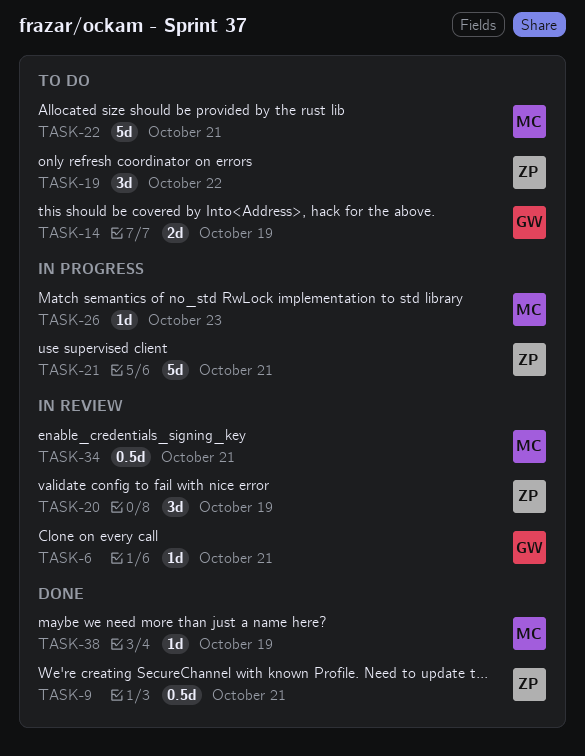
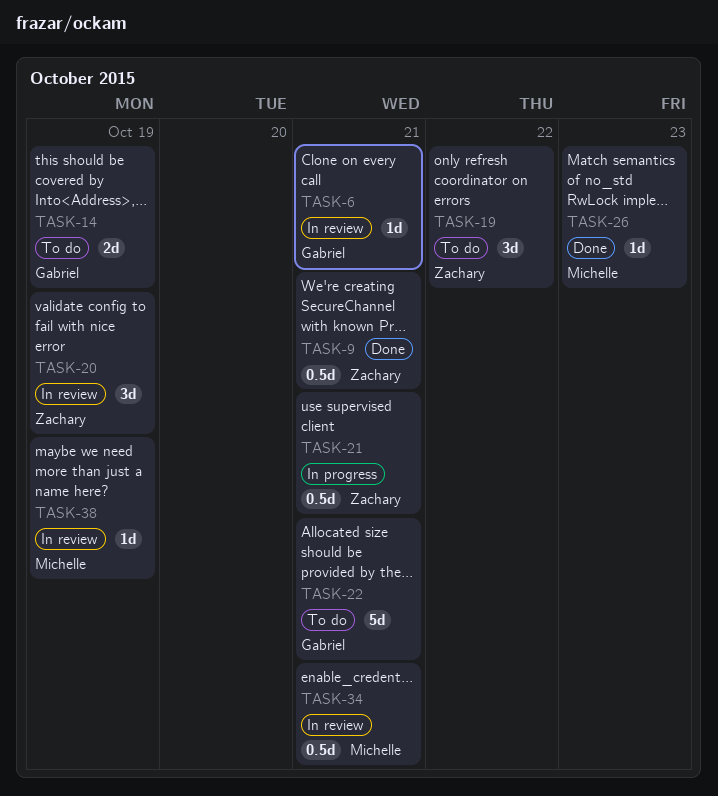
TASK-21, estimate: 5d -> 0.5d
TASK-22, owner: Michelle -> Gabriel
TASK-26, status: In progress -> Done
TASK-38, status: Done -> In review

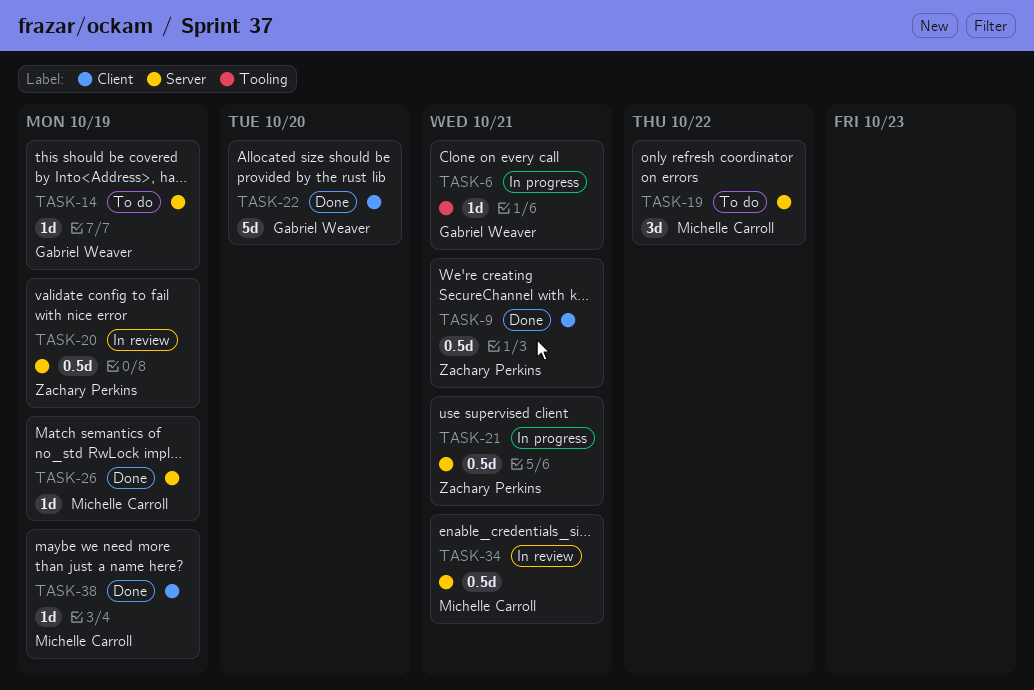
TASK-6, status: In review -> In progress
TASK-14, estimate: 2d -> 1d
TASK-19, owner: Zachary Perkins -> Michelle Carroll
TASK-20, estimate: 3d -> 0.5d
TASK-22, status: To do -> Done
TASK-22, due: Oct 21 -> Oct 20
TASK-26, due: Oct 23 -> Oct 19
TASK-38, status: In review -> Done

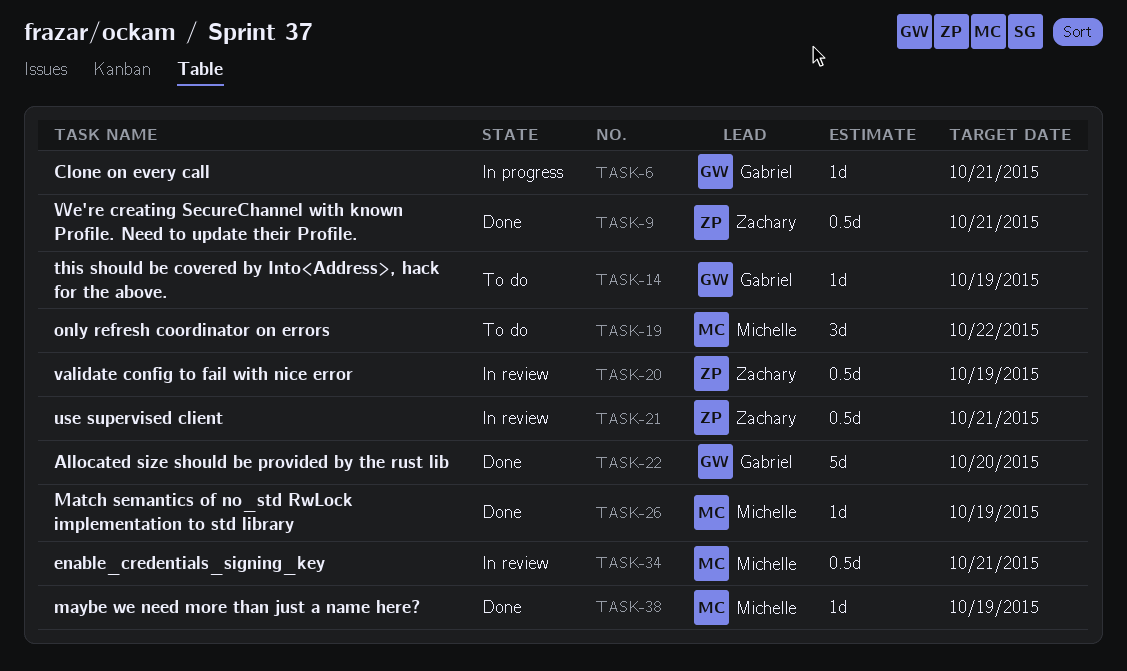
TASK-21, status: In progress -> In review

